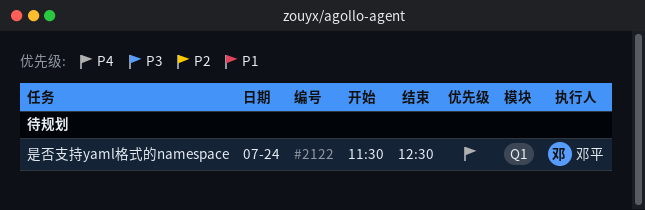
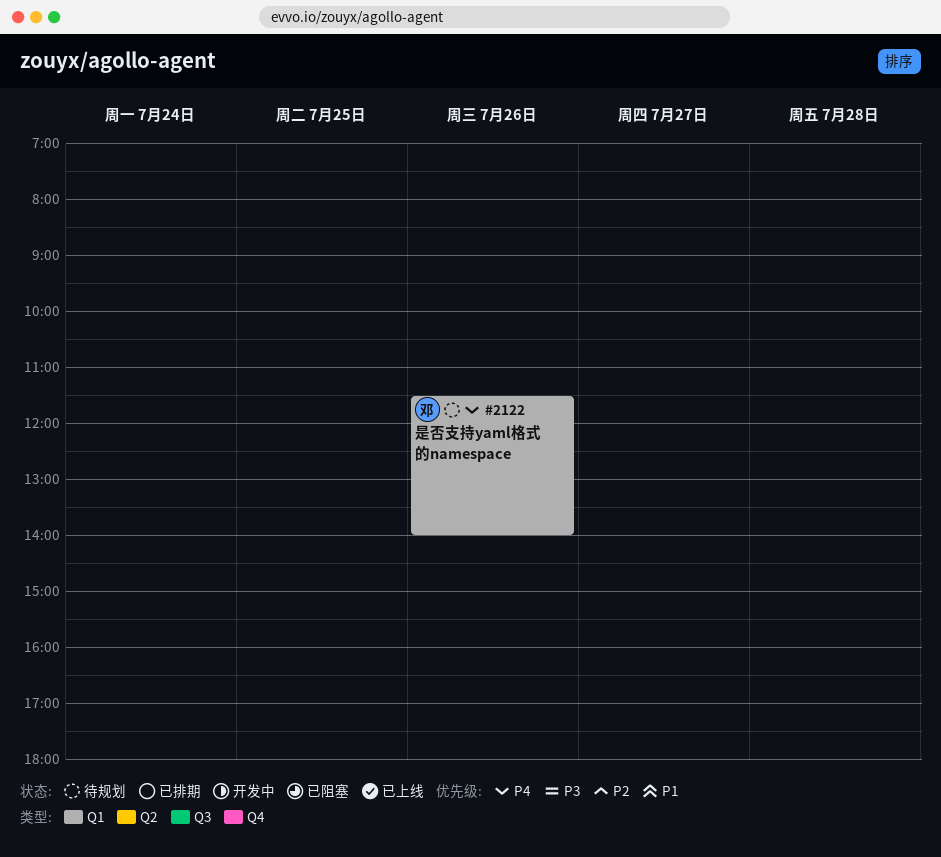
#2122, day: Jul 24 -> Jul 26
#2122, ends: 12:30 -> 14:00

